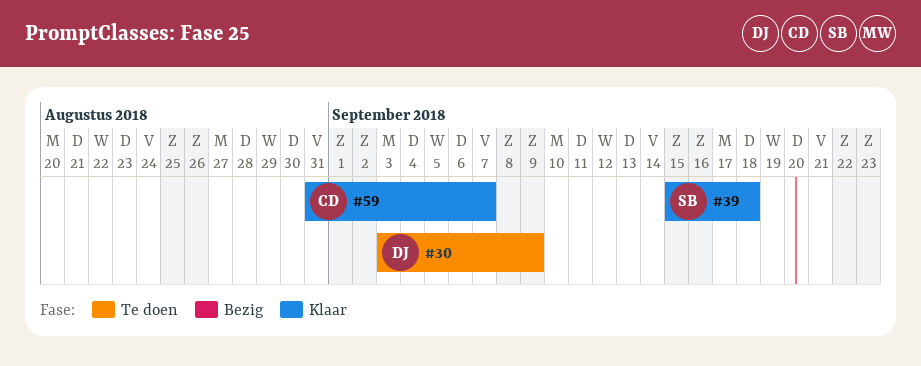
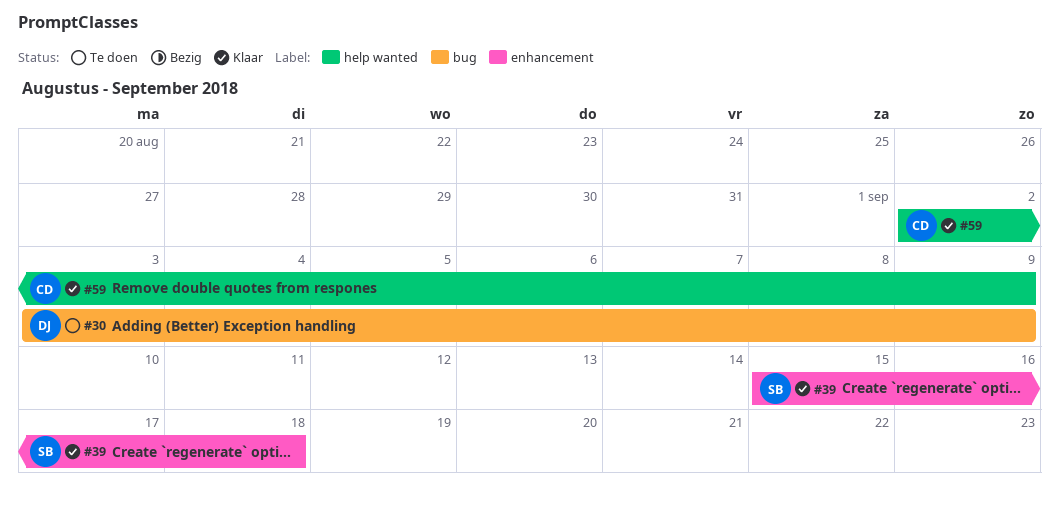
#59, start: Aug 31 -> Sep 2
#59, due: Sep 7 -> Sep 9

